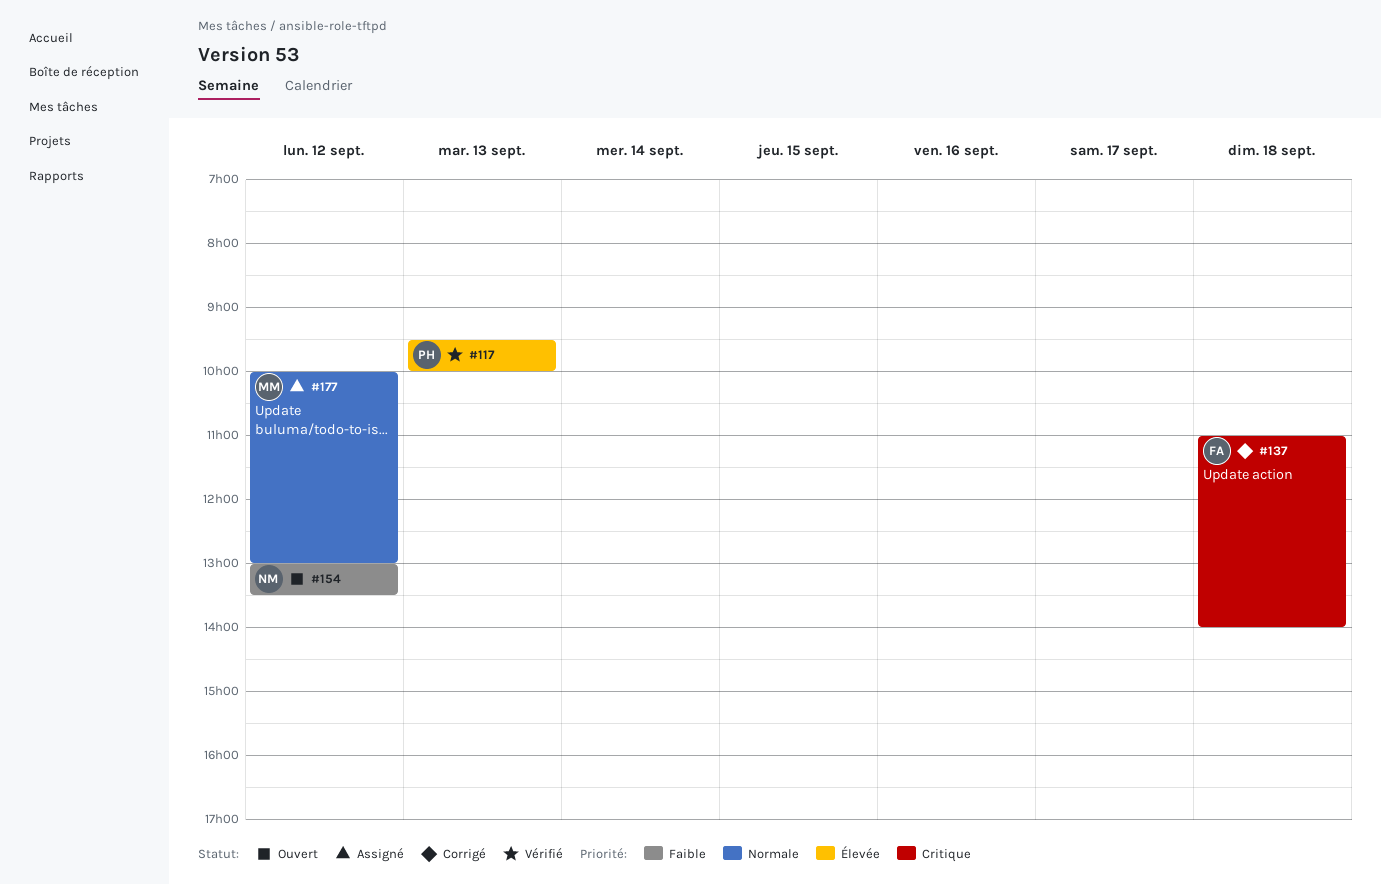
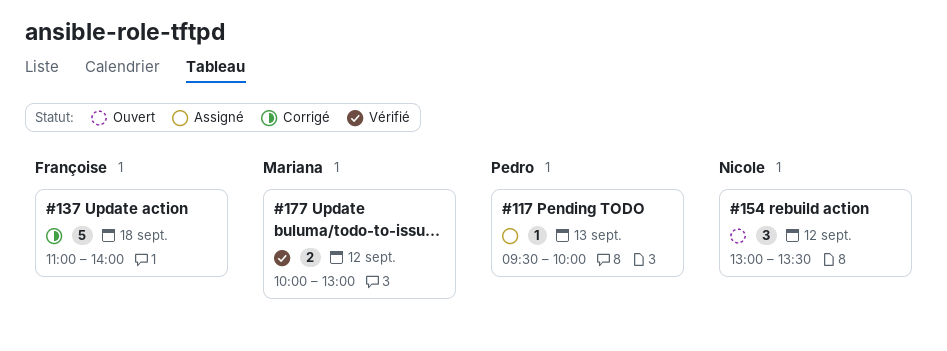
#117, status: Vérifié -> Assigné
#177, status: Assigné -> Vérifié

